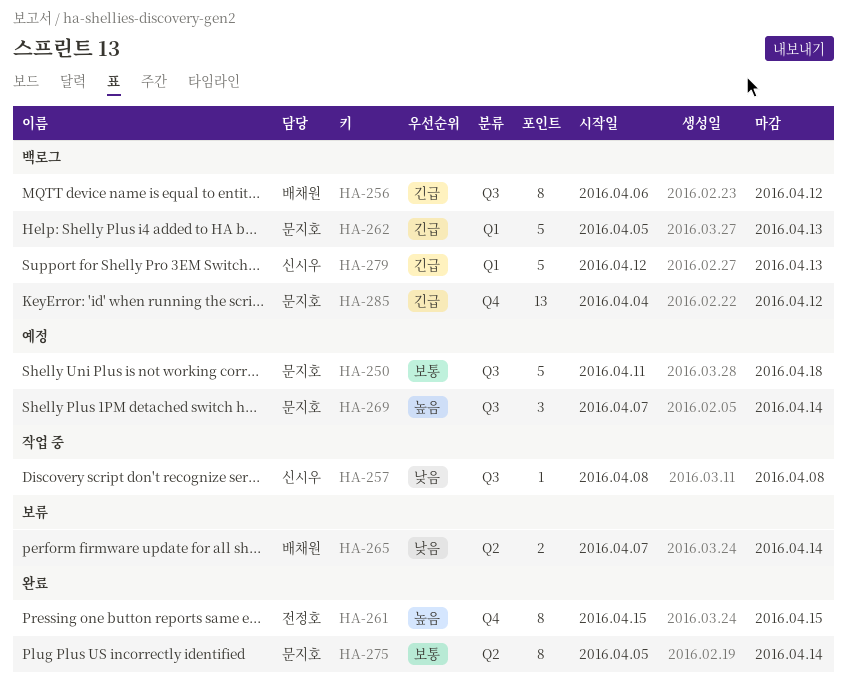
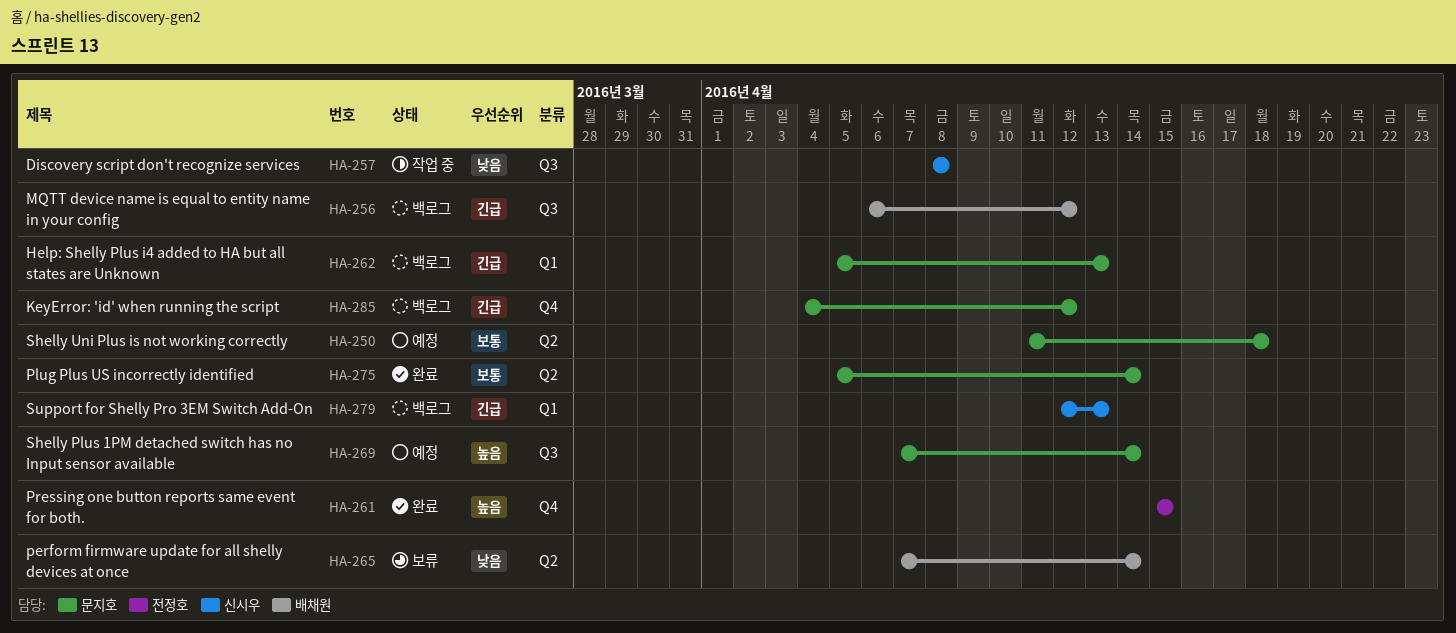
HA-250, label: Q3 -> Q2

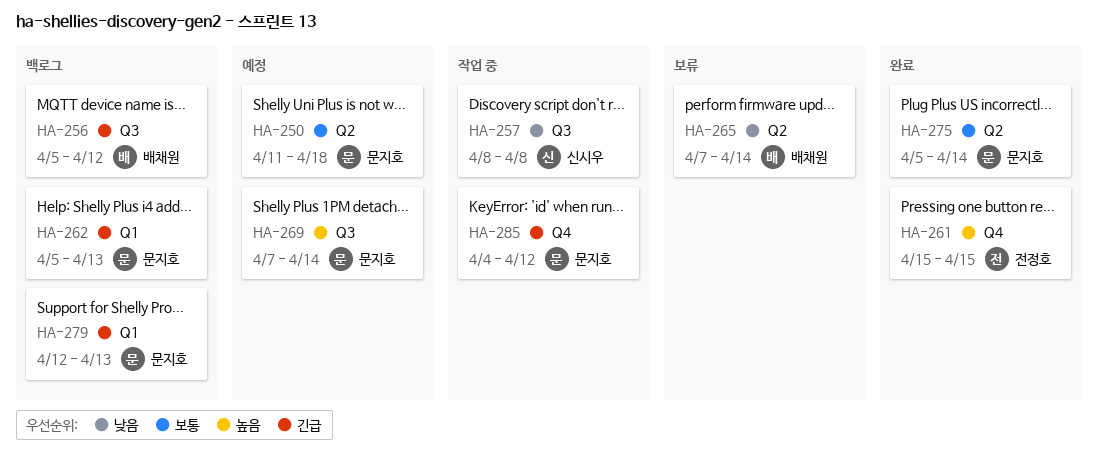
HA-256, start: Apr 6 -> Apr 5
HA-279, owner: 신시우 -> 문지호
HA-285, status: 백로그 -> 작업 중

